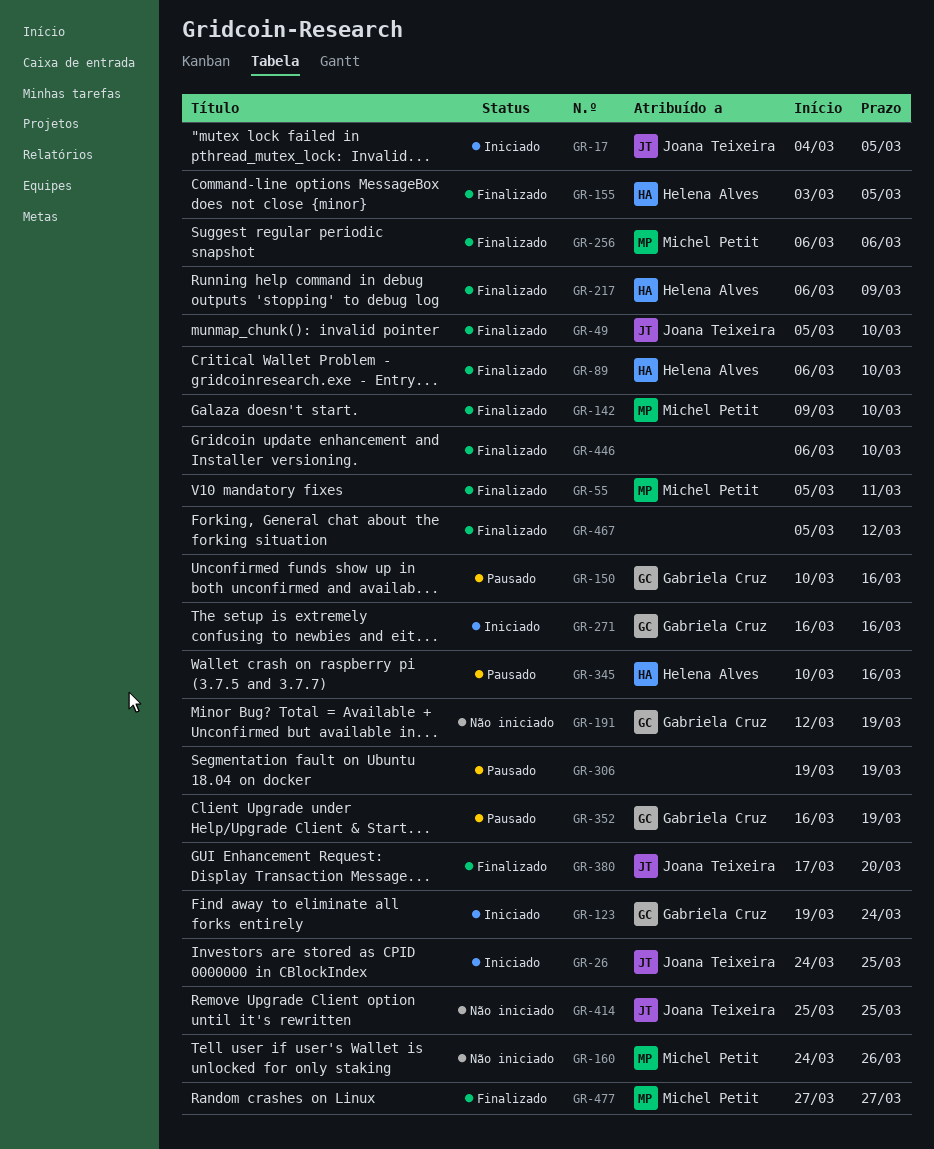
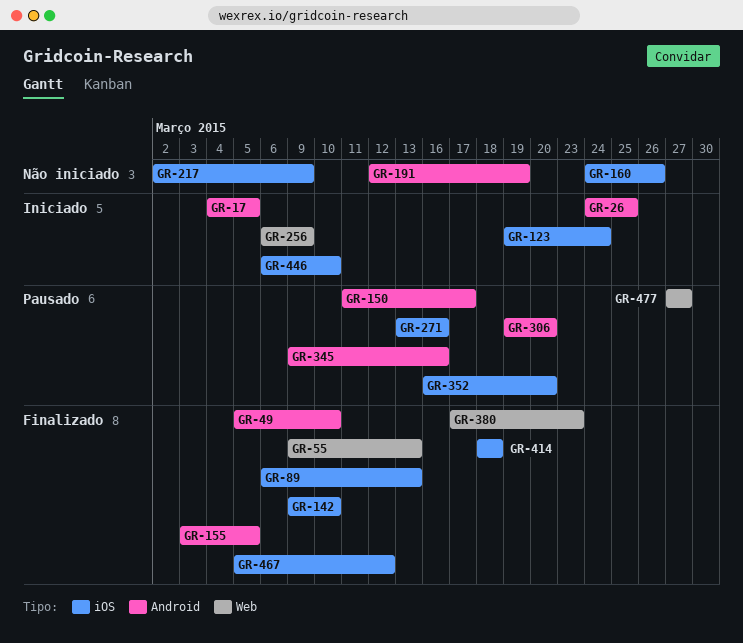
GR-55, start: Mar 5 -> Mar 9
GR-55, due: Mar 11 -> Mar 13
GR-89, due: Mar 10 -> Mar 13
GR-150, start: Mar 10 -> Mar 11
GR-150, due: Mar 16 -> Mar 17
GR-217, status: Finalizado -> Não iniciado
GR-217, start: Mar 6 -> Mar 2
GR-256, status: Finalizado -> Iniciado
GR-256, due: Mar 6 -> Mar 9
GR-271, status: Iniciado -> Pausado
GR-271, start: Mar 16 -> Mar 13
GR-306, due: Mar 19 -> Mar 20
GR-345, start: Mar 10 -> Mar 9
GR-352, due: Mar 19 -> Mar 20
GR-380, due: Mar 20 -> Mar 23
GR-414, status: Não iniciado -> Finalizado
GR-414, start: Mar 25 -> Mar 18
GR-414, due: Mar 25 -> Mar 18
GR-446, status: Finalizado -> Iniciado
GR-477, status: Finalizado -> Pausado

